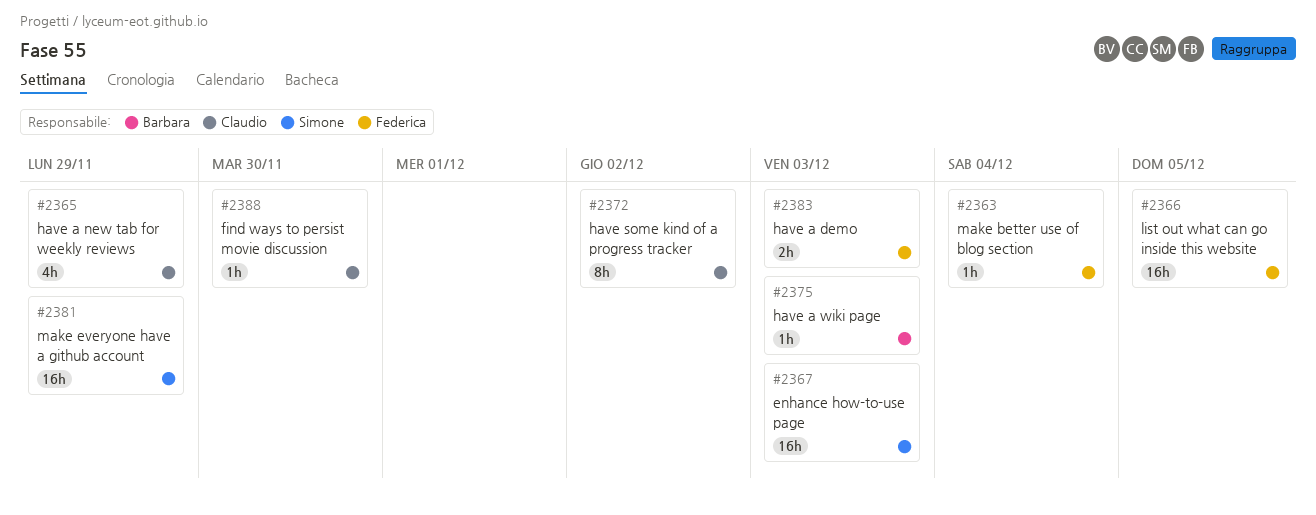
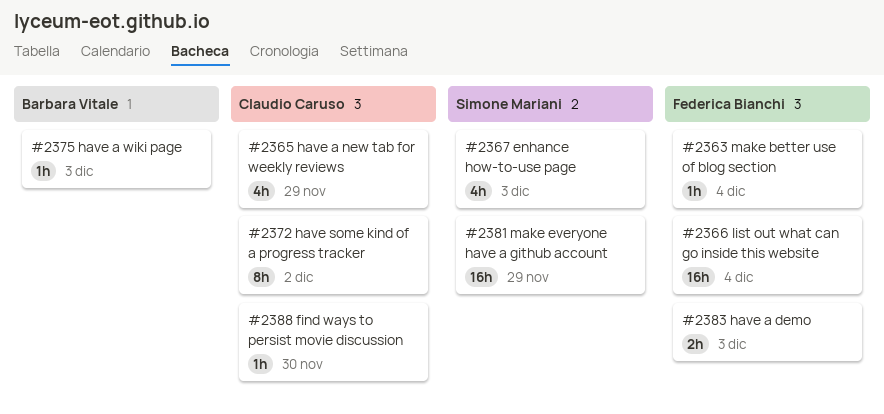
#2366, due: Dec 5 -> Dec 4
#2367, estimate: 16h -> 4h

